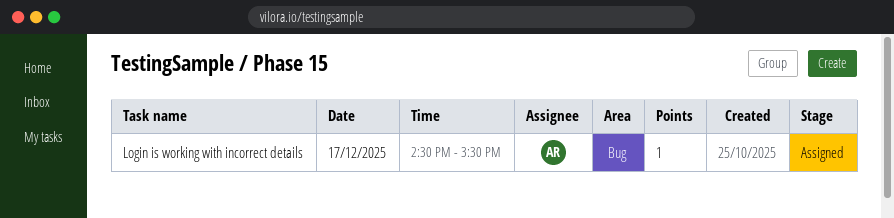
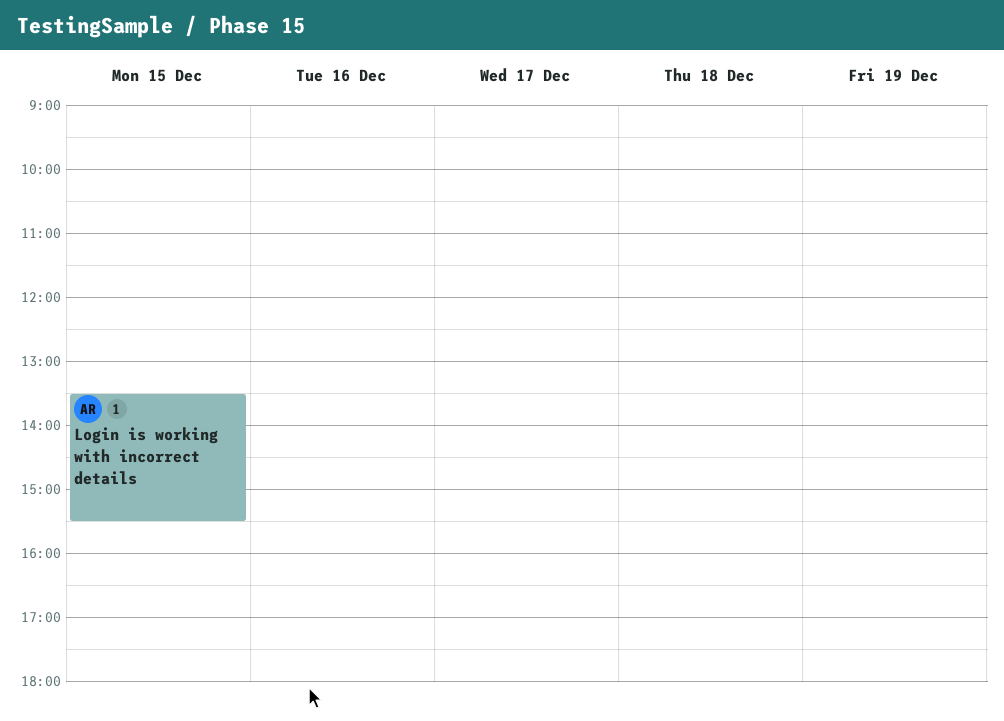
Login is working with incorrect details, day: Dec 17 -> Dec 15
Login is working with incorrect details, begins: 14:30 -> 13:30

